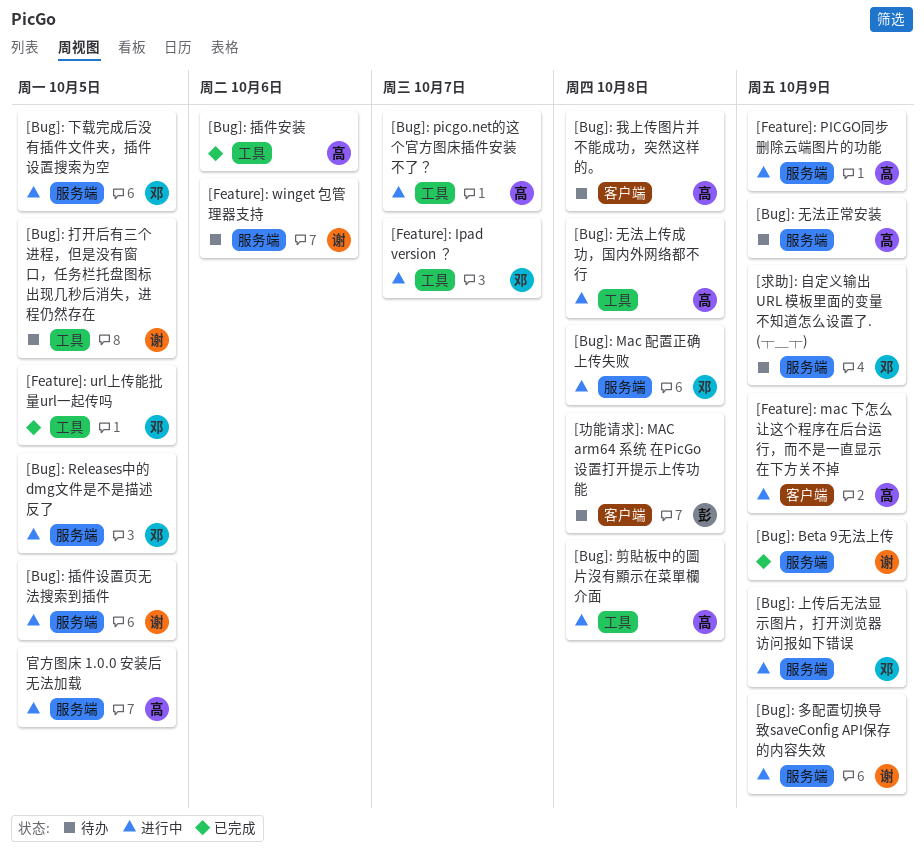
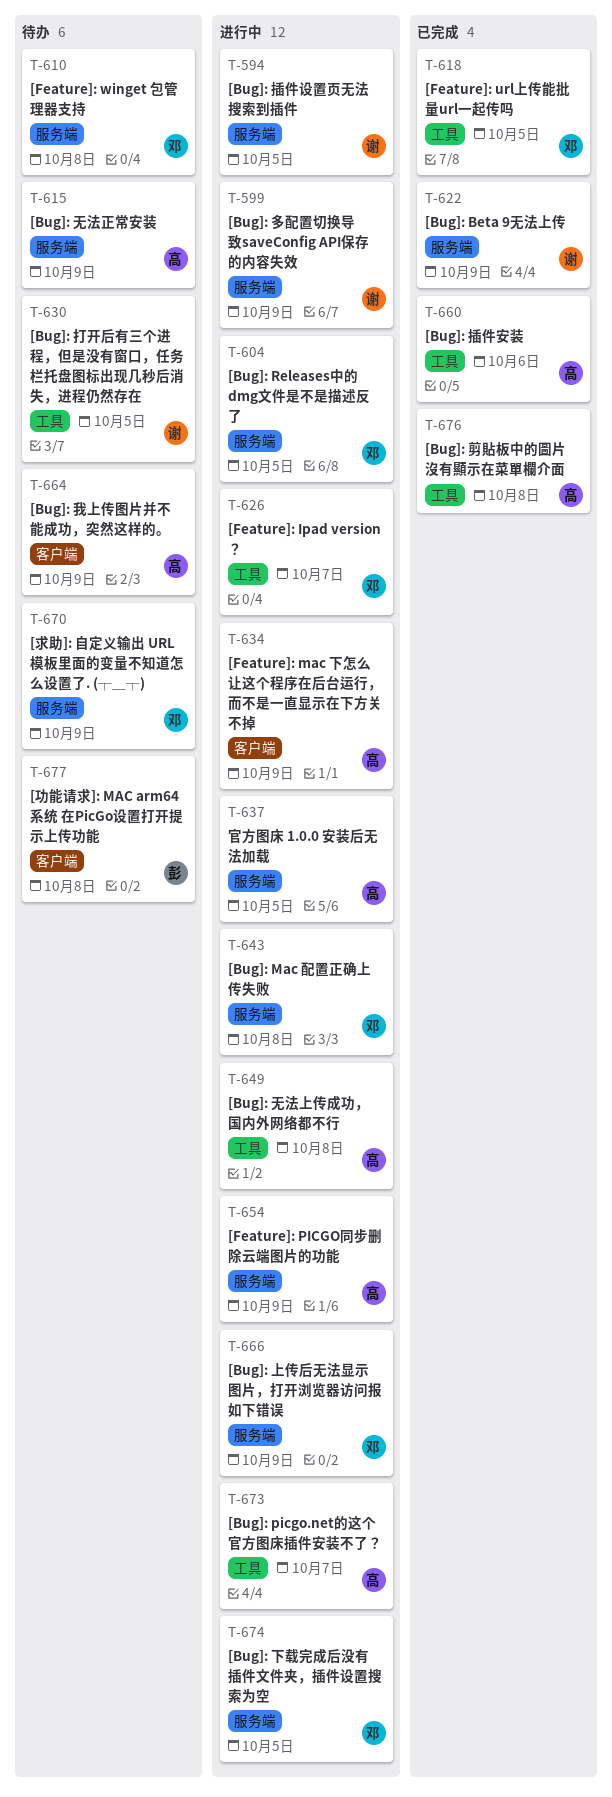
[Bug]: 剪貼板中的圖片沒有顯示在菜單欄介面, status: 进行中 -> 已完成
[Bug]: 我上传图片并不能成功，突然这样的。, due: Oct 8 -> Oct 9
[Feature]: winget 包管理器支持, owner: 谢 -> 邓
[Feature]: winget 包管理器支持, due: Oct 6 -> Oct 8

